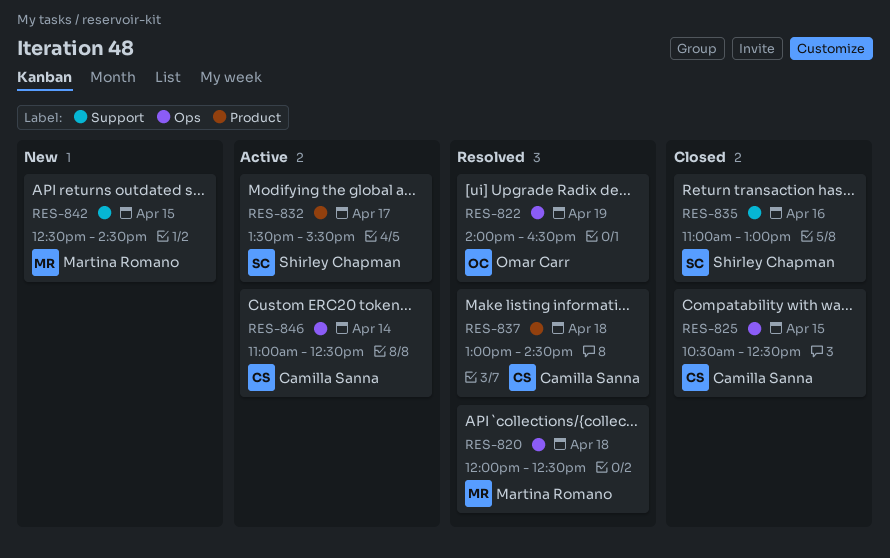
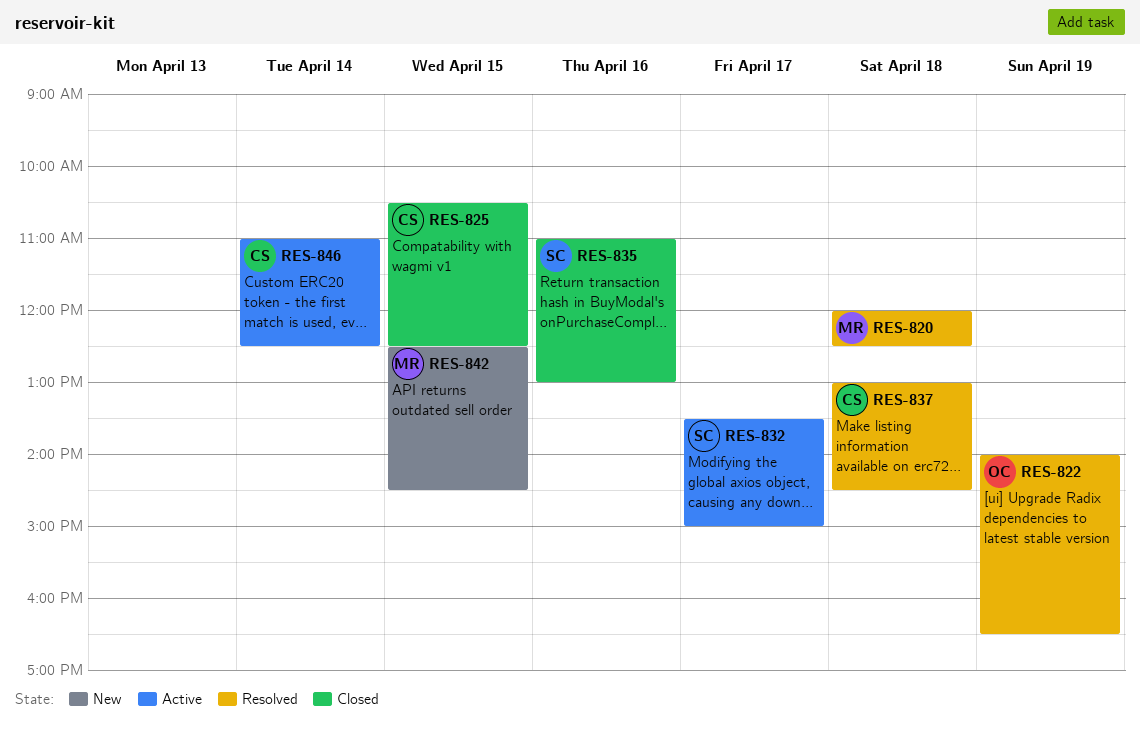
RES-832, ends: 15:30 -> 15:00

